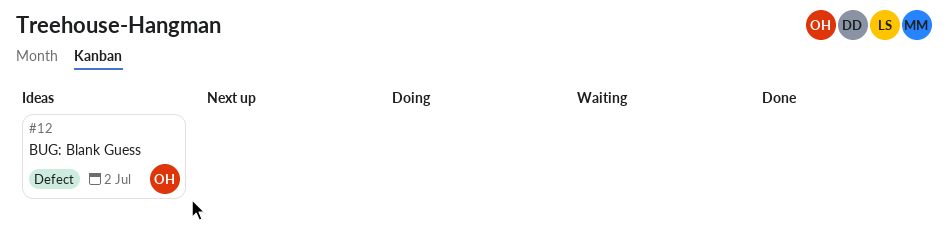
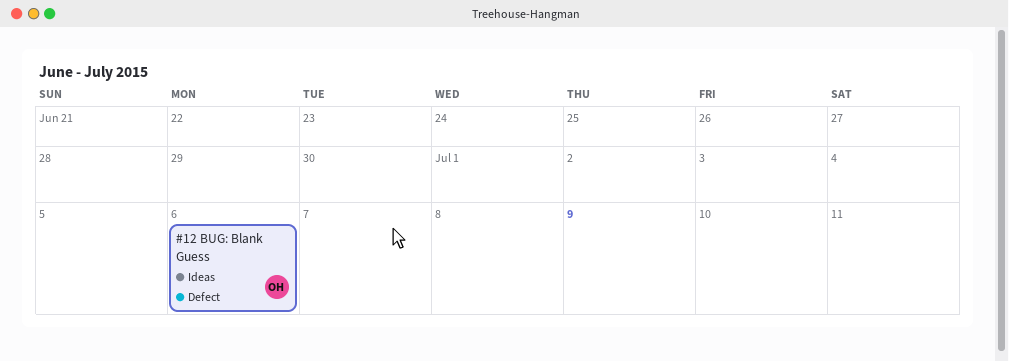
#12, due: Jul 2 -> Jul 6

